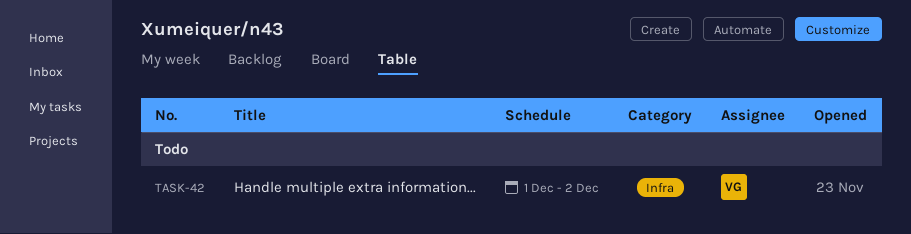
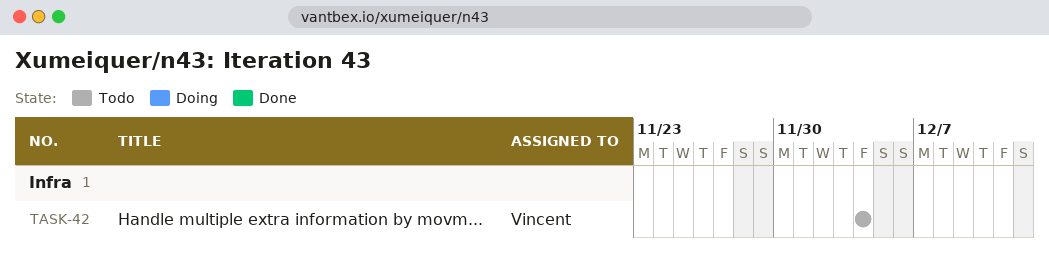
TASK-42, start: Dec 1 -> Dec 4
TASK-42, due: Dec 2 -> Dec 4

